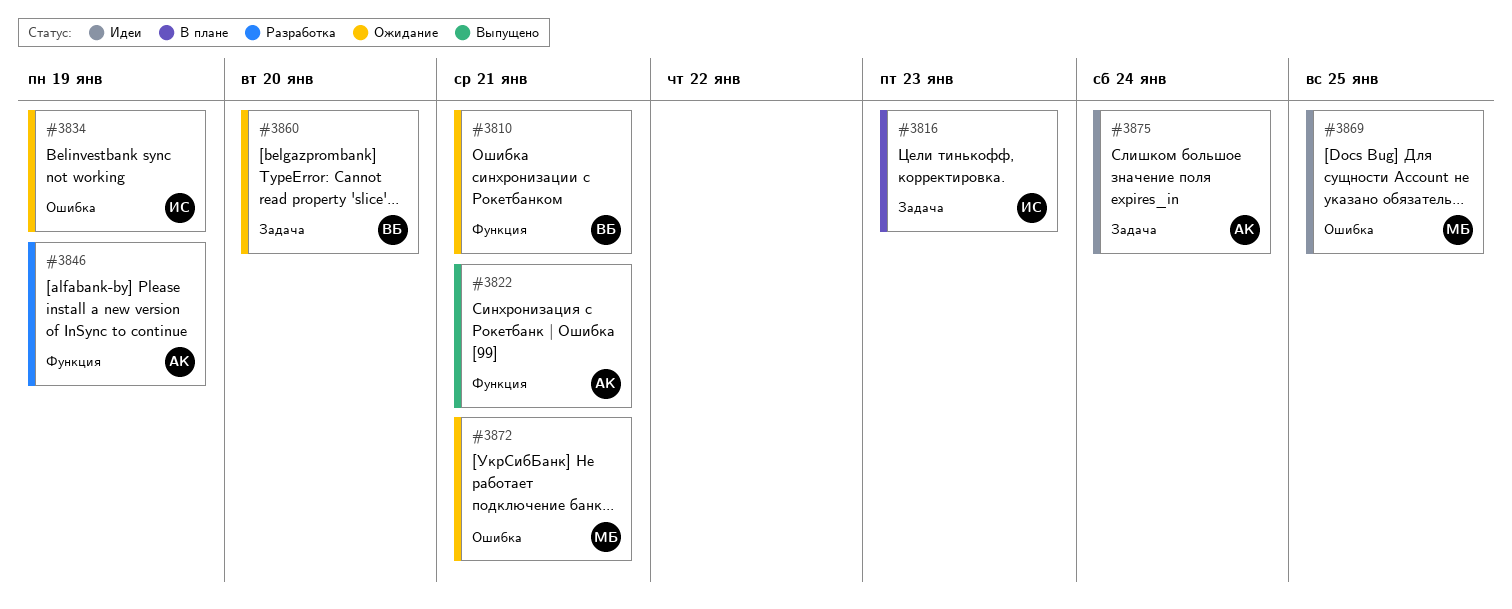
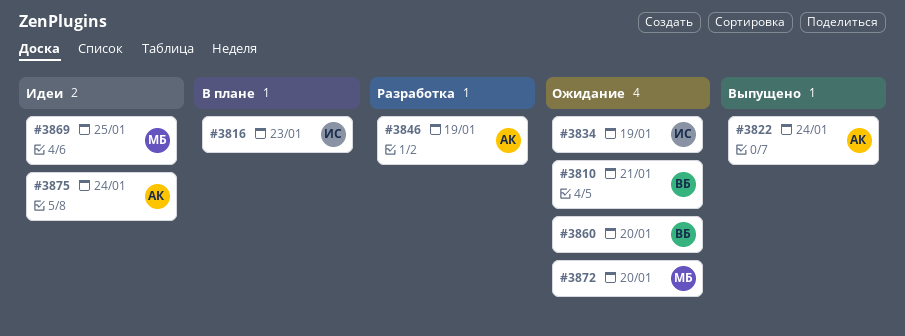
#3822, due: Jan 21 -> Jan 24
#3872, due: Jan 21 -> Jan 20

